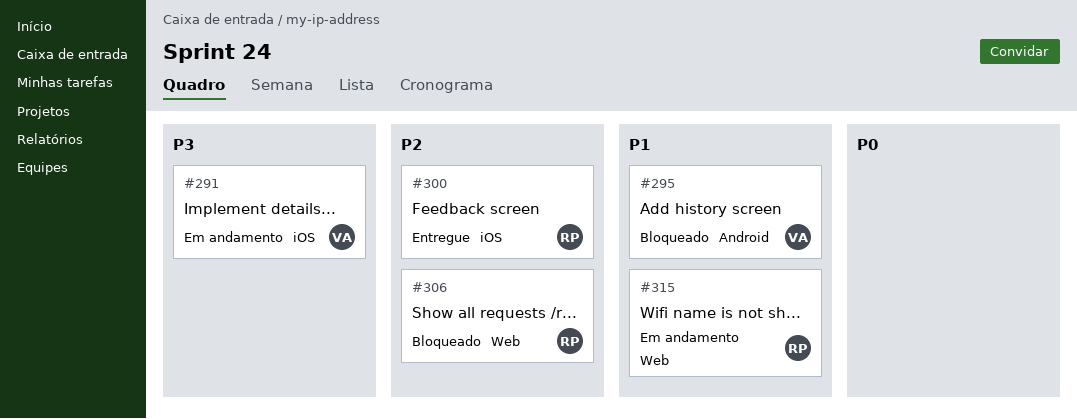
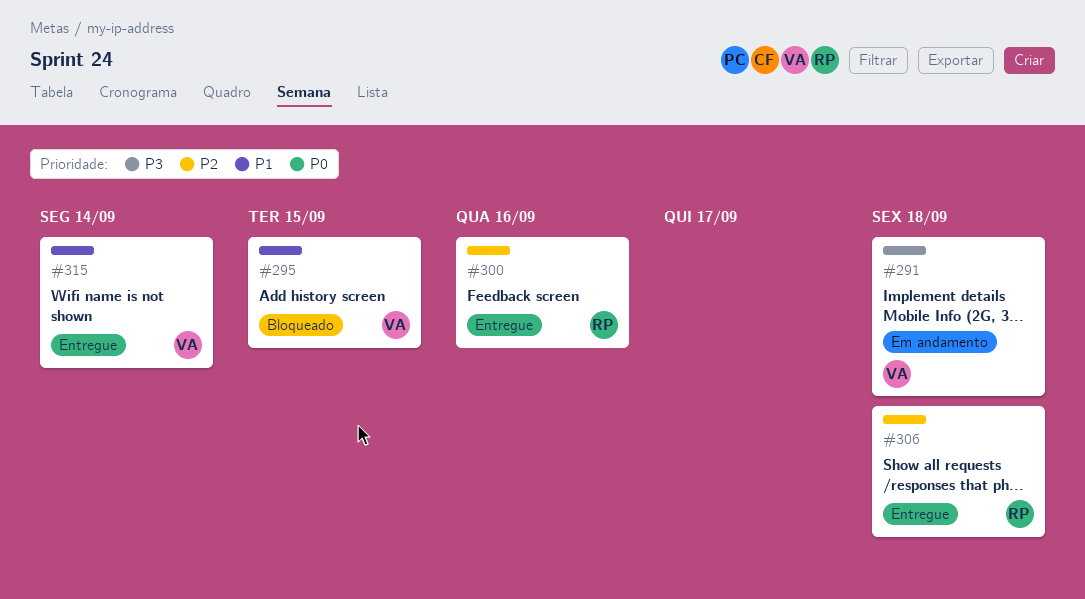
#306, status: Bloqueado -> Entregue
#315, status: Em andamento -> Entregue
#315, owner: RP -> VA

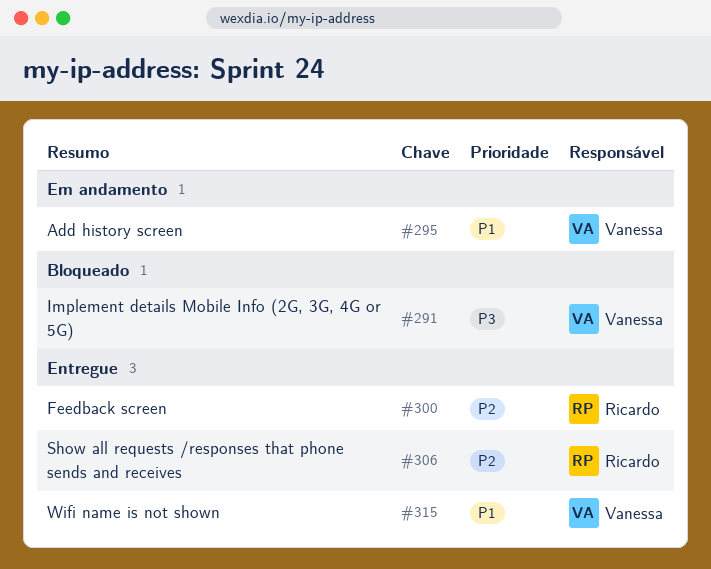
#291, status: Em andamento -> Bloqueado
#295, status: Bloqueado -> Em andamento

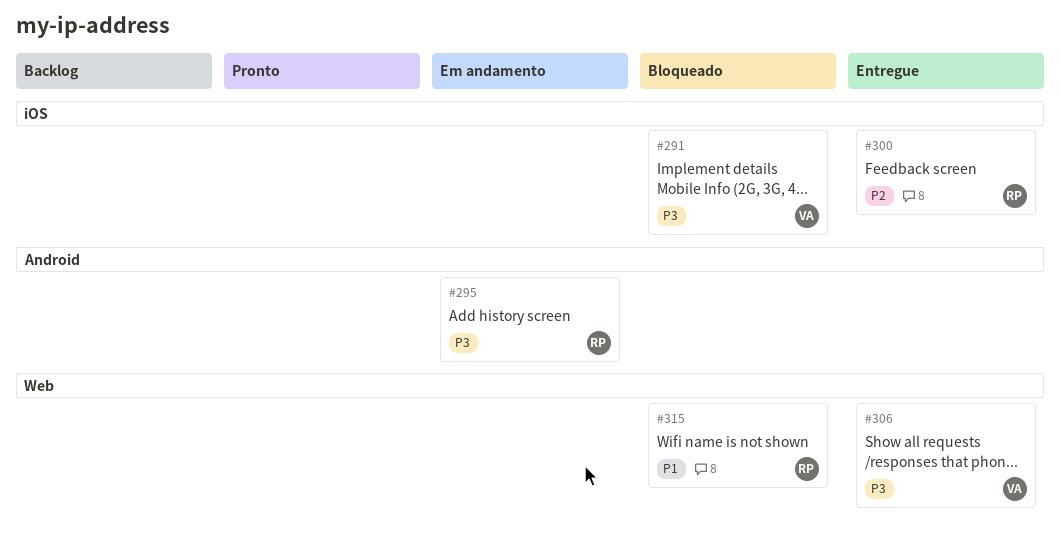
#295, owner: Vanessa -> Ricardo
#295, priority: P1 -> P3
#306, owner: Ricardo -> Vanessa
#306, priority: P2 -> P3
#315, status: Entregue -> Bloqueado
#315, owner: Vanessa -> Ricardo

